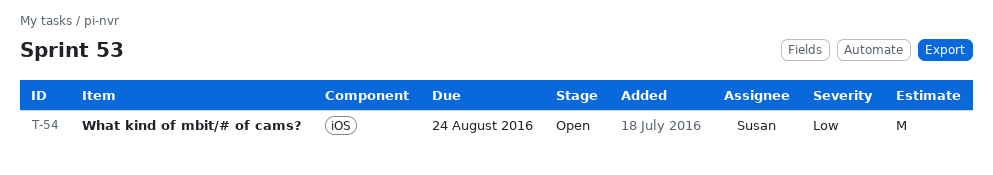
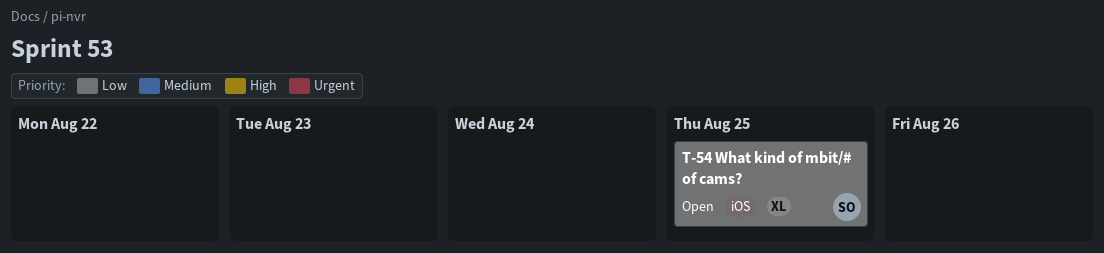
T-54, estimate: M -> XL
T-54, due: Aug 24 -> Aug 25

